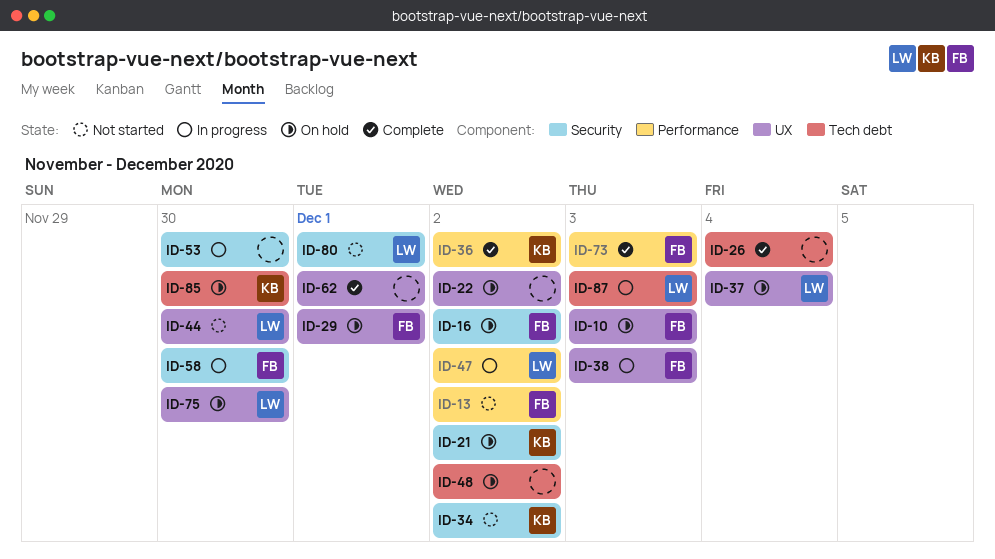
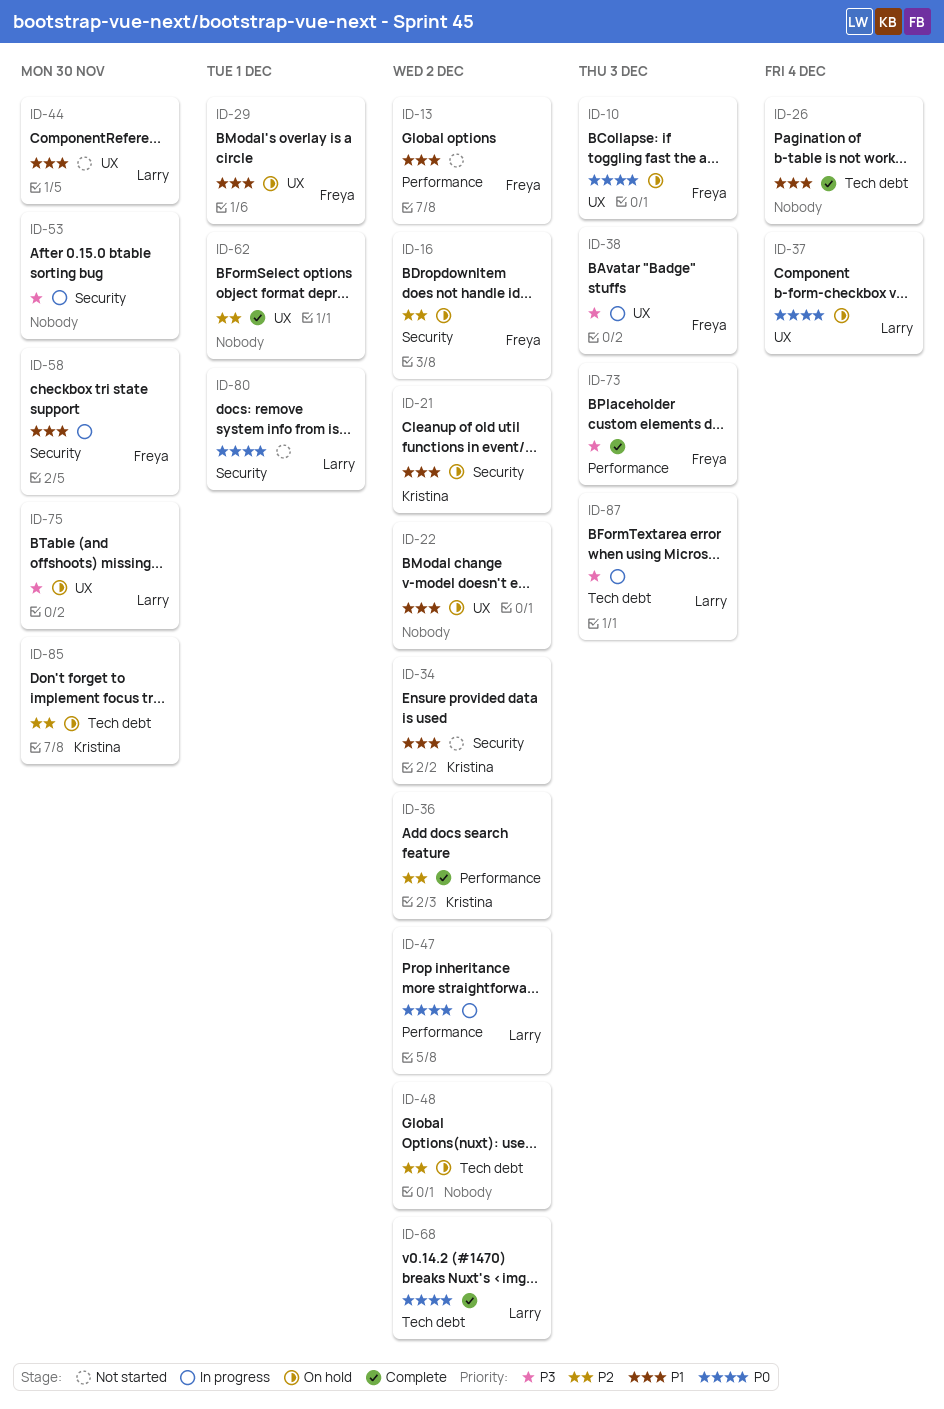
ID-68: none -> present

